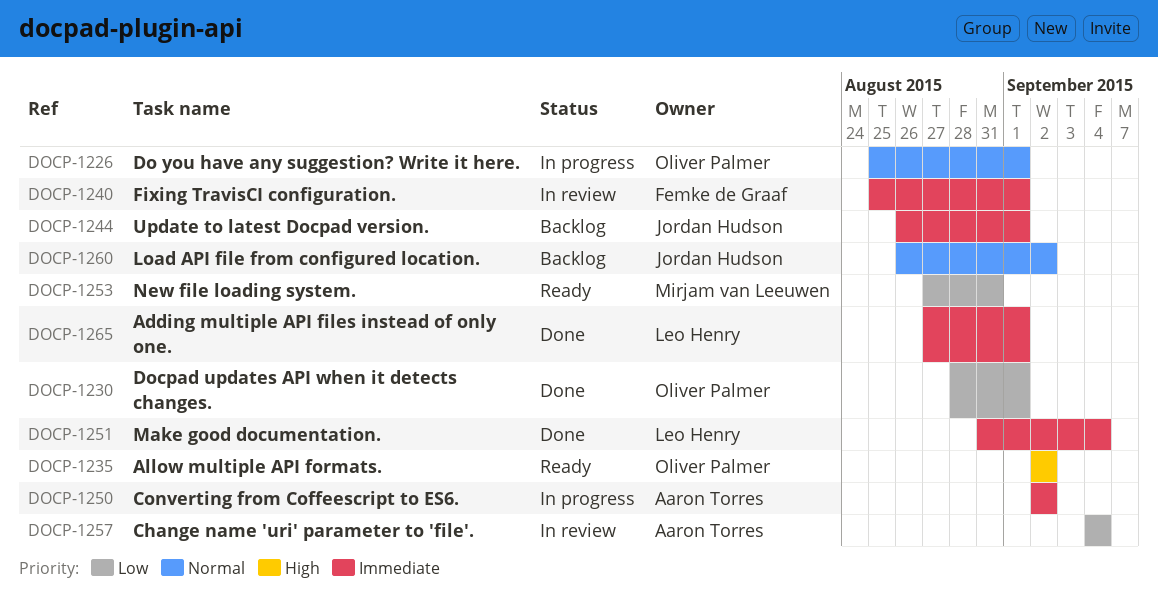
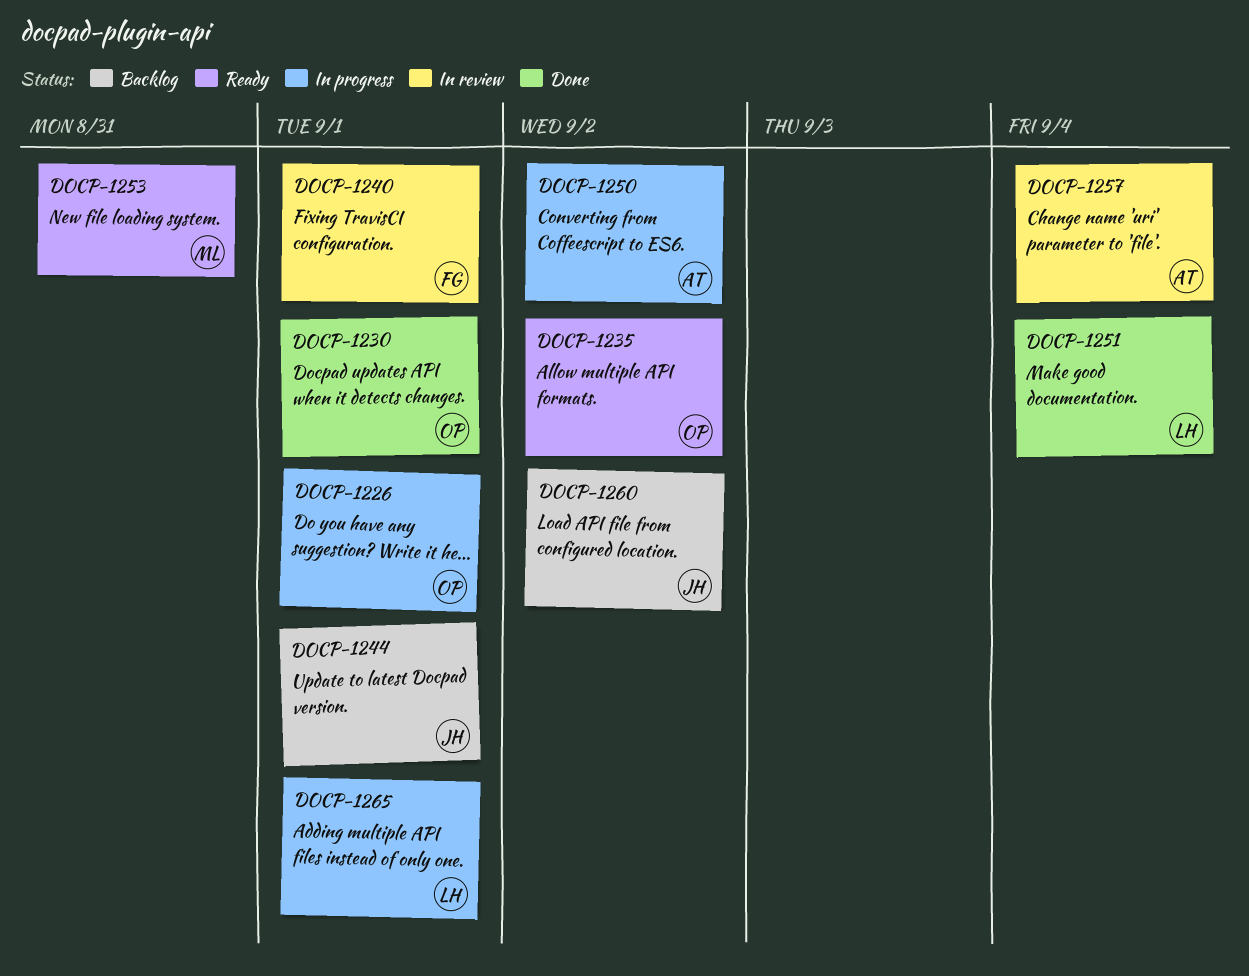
DOCP-1265, status: Done -> In progress

